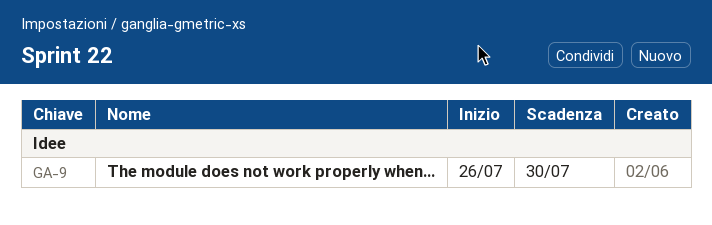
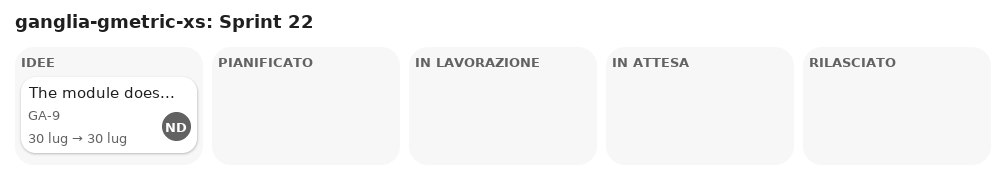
GA-9, start: Jul 26 -> Jul 30

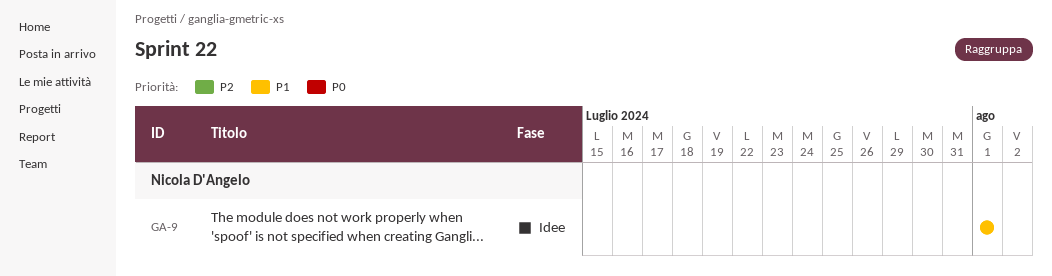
GA-9, start: Jul 30 -> Aug 1
GA-9, due: Jul 30 -> Aug 1

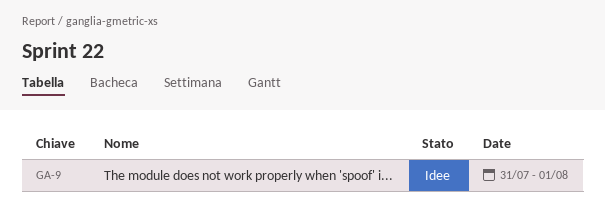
GA-9, start: Aug 1 -> Jul 31

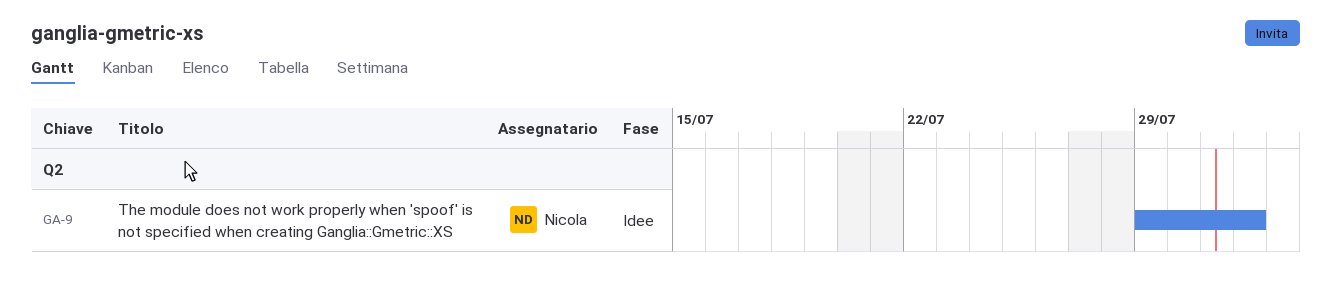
GA-9, start: Jul 31 -> Jul 29

